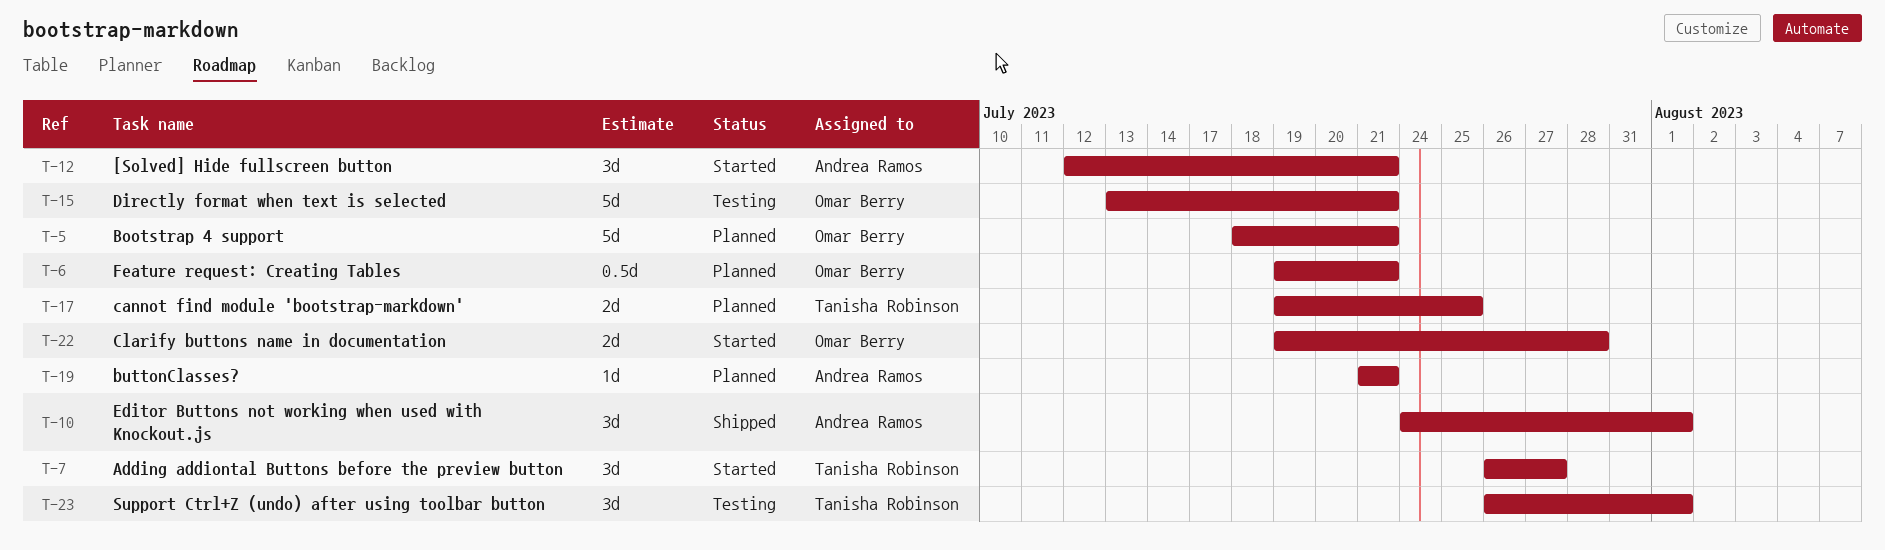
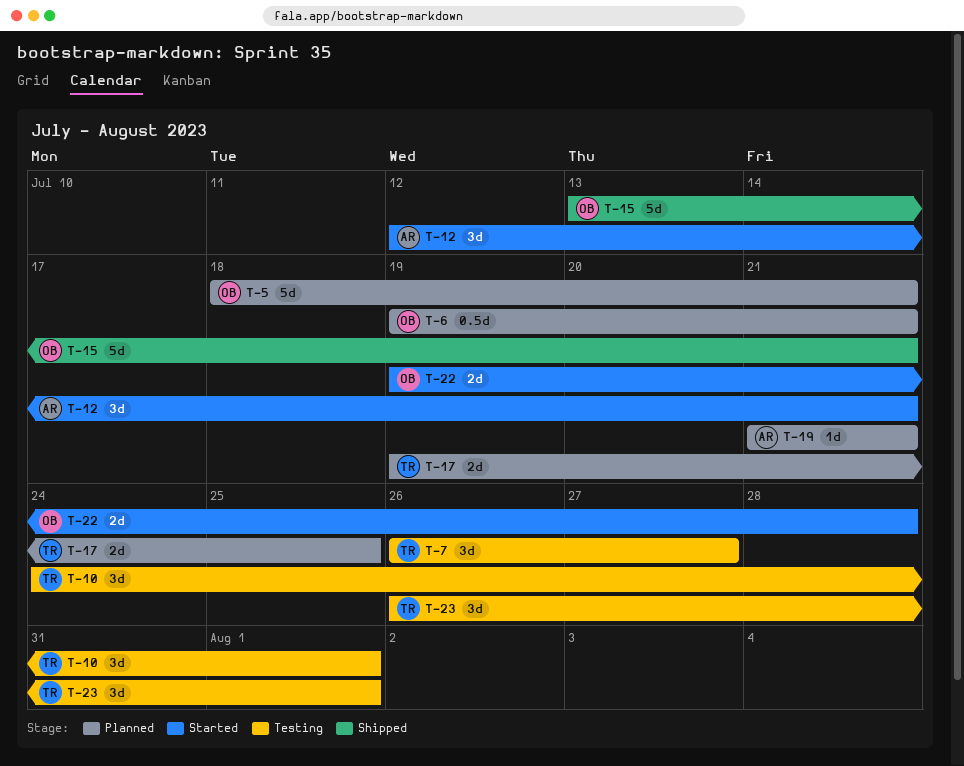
T-7, status: Started -> Testing
T-10, status: Shipped -> Testing
T-10, owner: Andrea Ramos -> Tanisha Robinson
T-15, status: Testing -> Shipped

